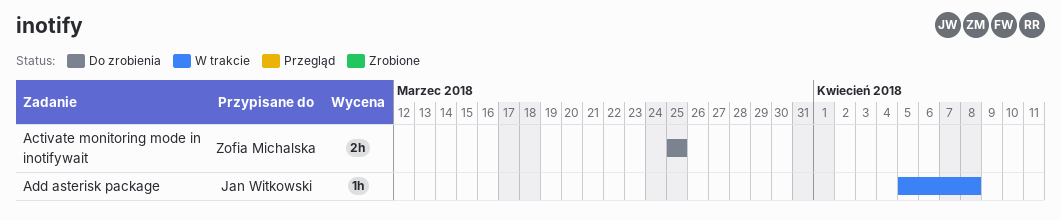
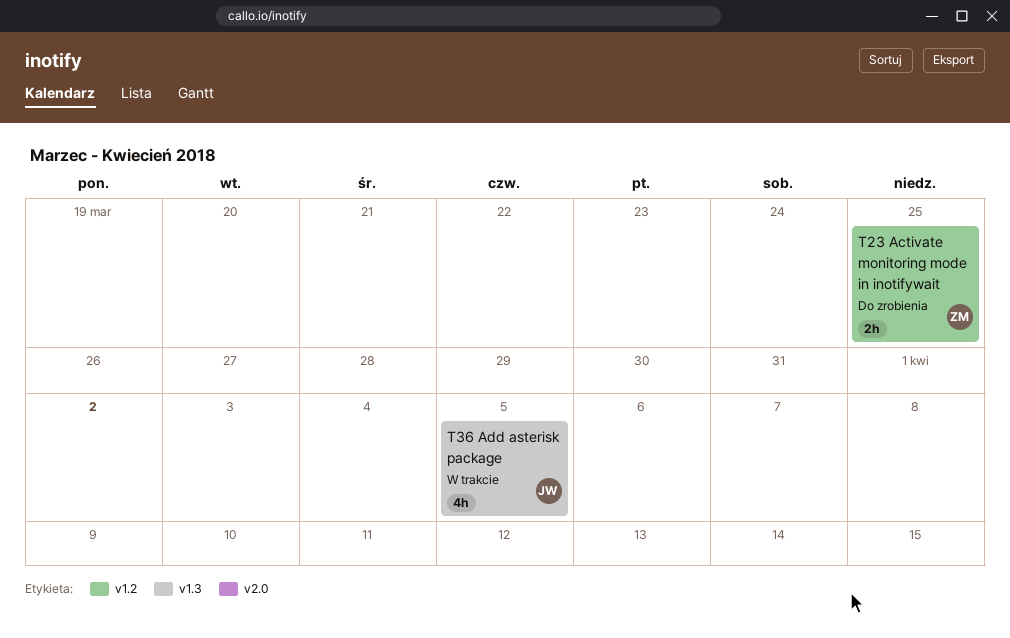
Add asterisk package, estimate: 1h -> 4h
Add asterisk package, due: Apr 8 -> Apr 5

